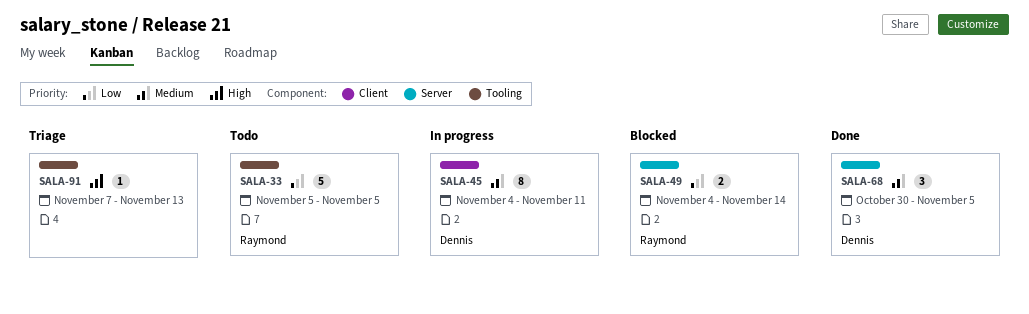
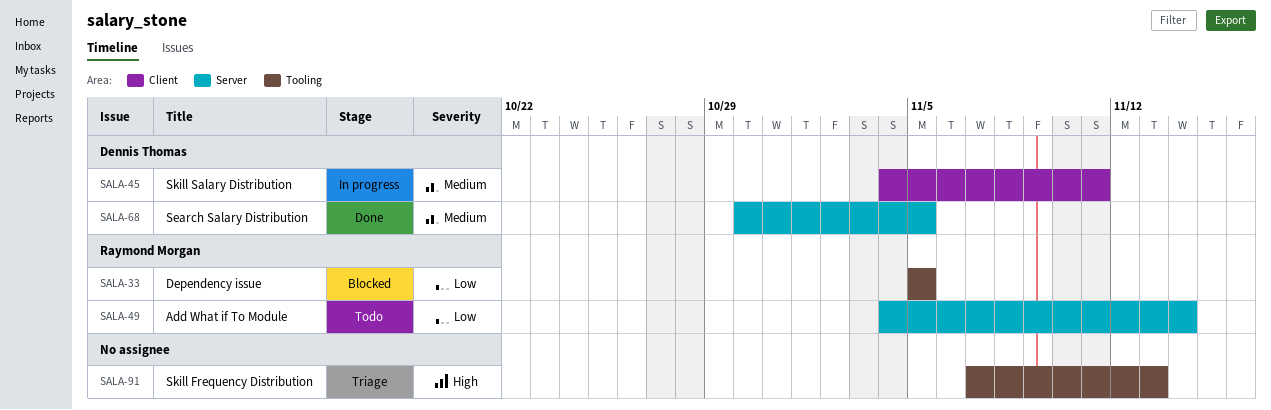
SALA-33, status: Todo -> Blocked
SALA-49, status: Blocked -> Todo

